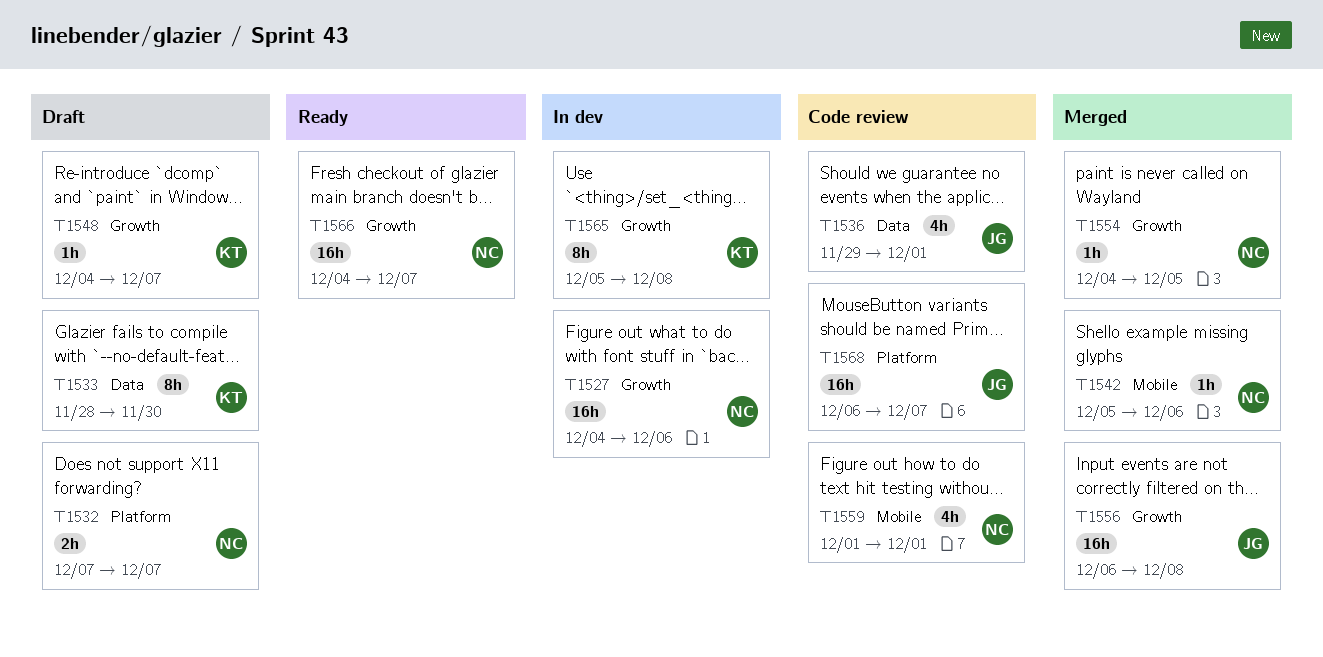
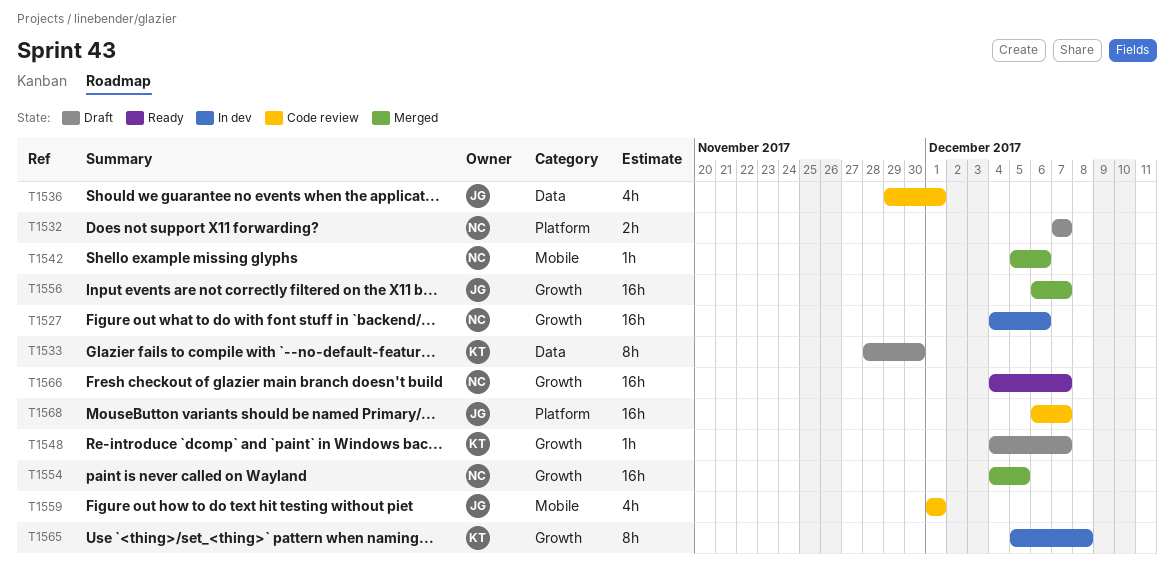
T1554, estimate: 1h -> 16h
T1556, due: Dec 8 -> Dec 7
T1559, owner: NC -> JG

